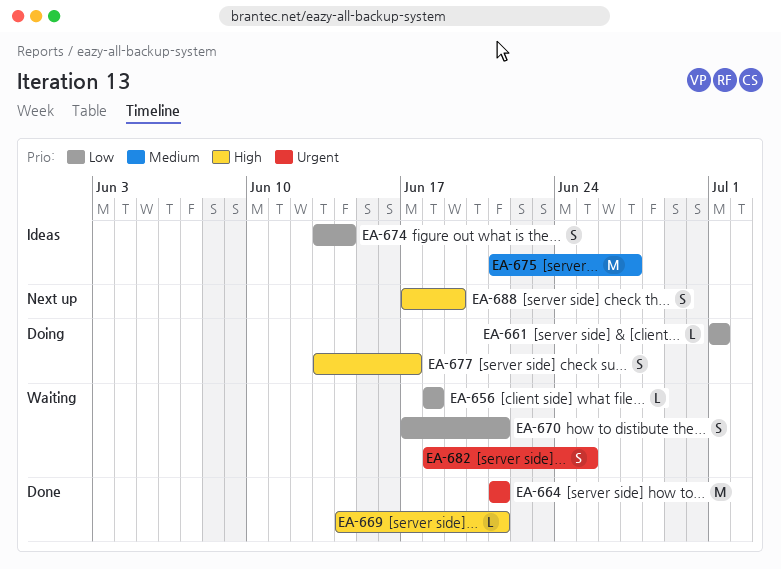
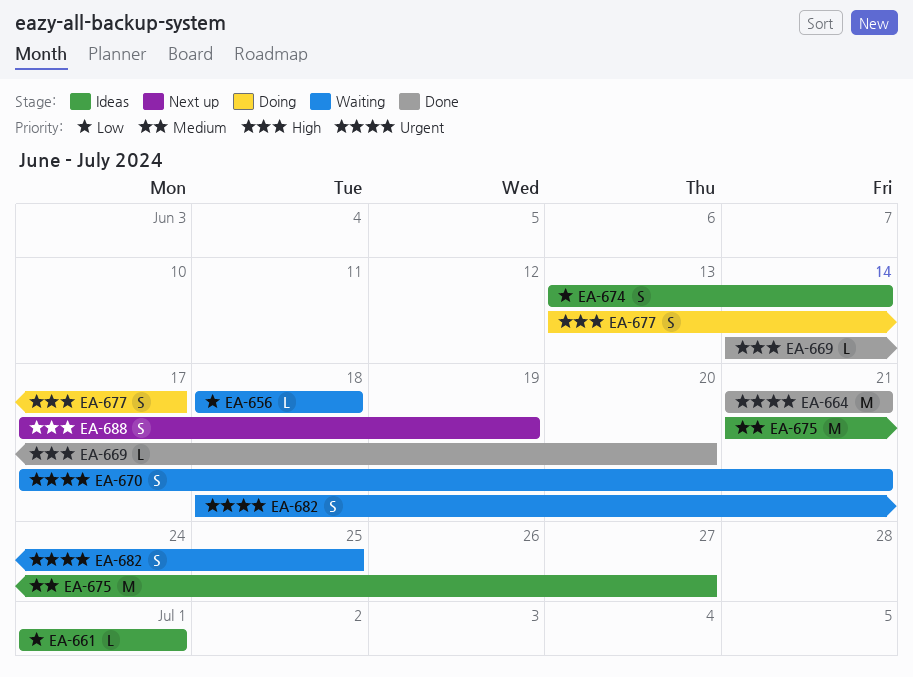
EA-661, status: Doing -> Ideas
EA-669, due: Jun 21 -> Jun 20
EA-670, priority: Low -> Urgent

